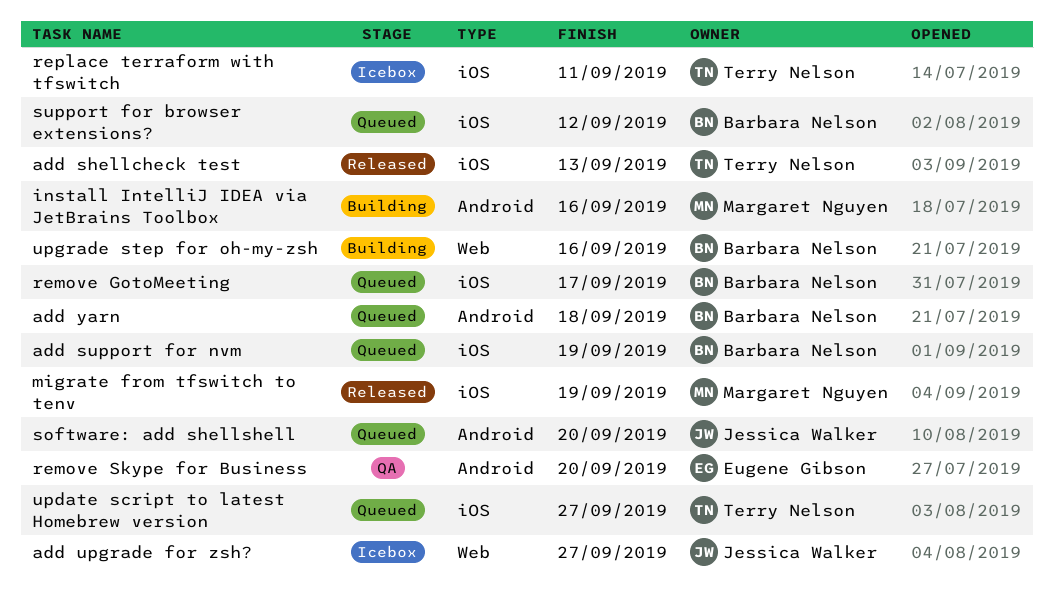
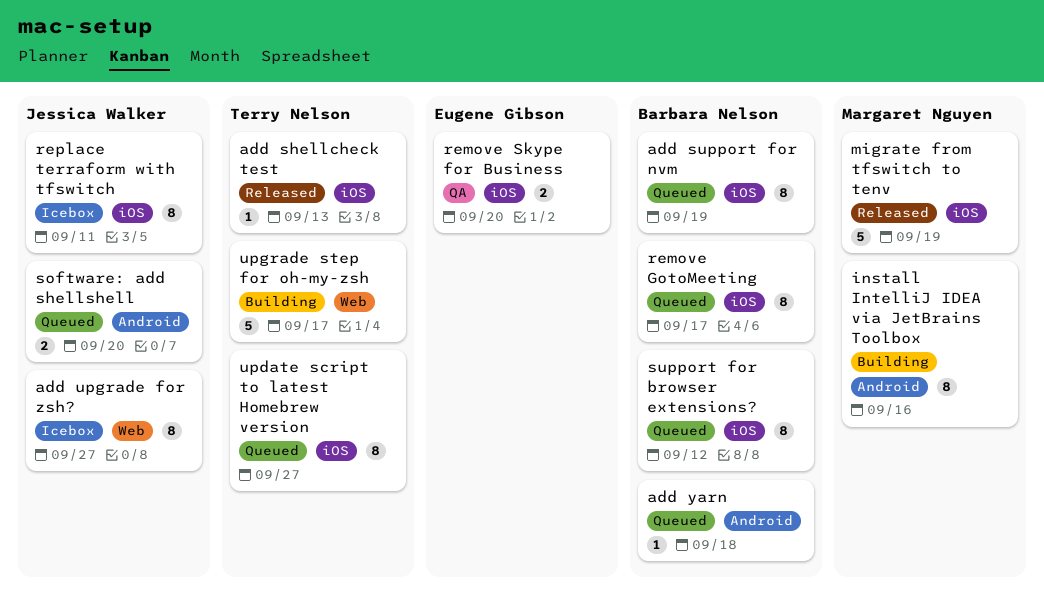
remove Skype for Business, label: Android -> iOS
replace terraform with tfswitch, owner: Terry Nelson -> Jessica Walker
upgrade step for oh-my-zsh, owner: Barbara Nelson -> Terry Nelson
upgrade step for oh-my-zsh, due: Sep 16 -> Sep 17

